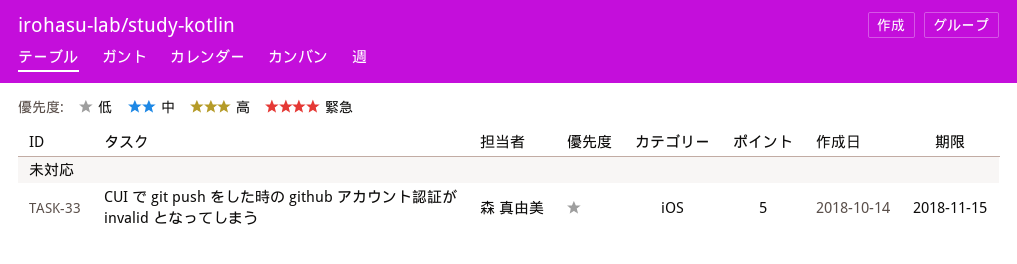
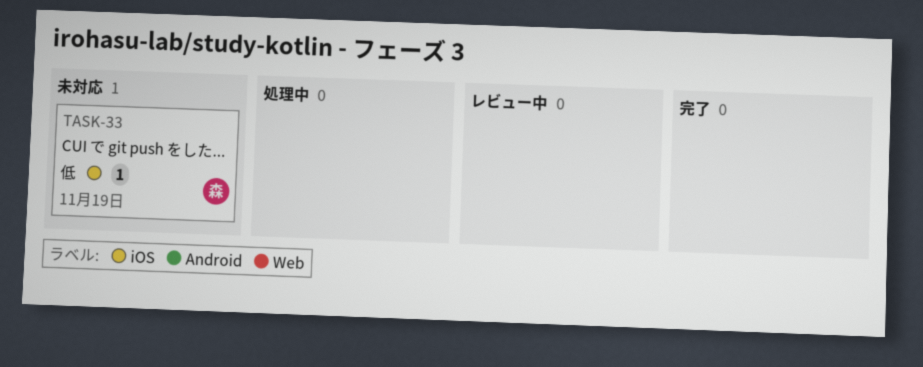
TASK-33, estimate: 5 -> 1
TASK-33, due: Nov 15 -> Nov 19

